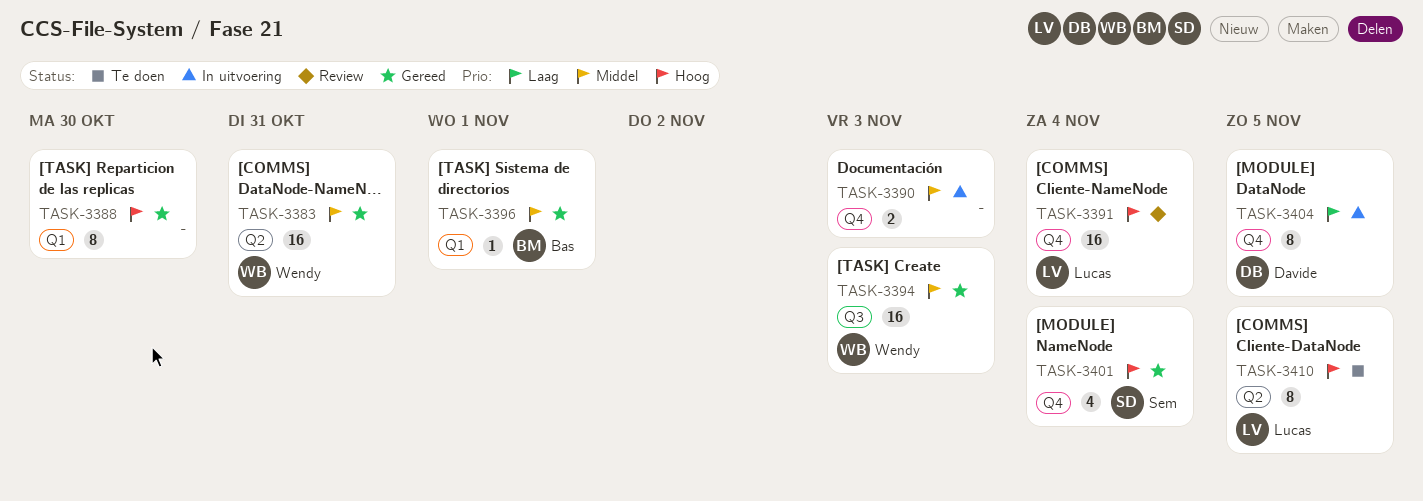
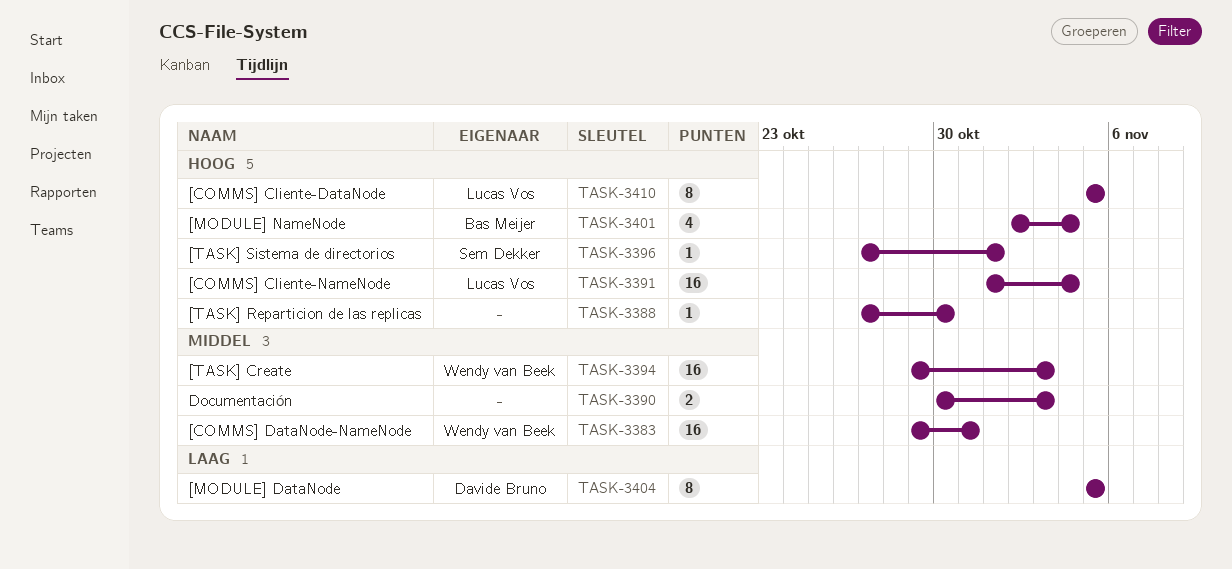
TASK-3388, estimate: 8 -> 1
TASK-3396, owner: Bas Meijer -> Sem Dekker
TASK-3396, priority: Middel -> Hoog
TASK-3401, owner: Sem Dekker -> Bas Meijer

